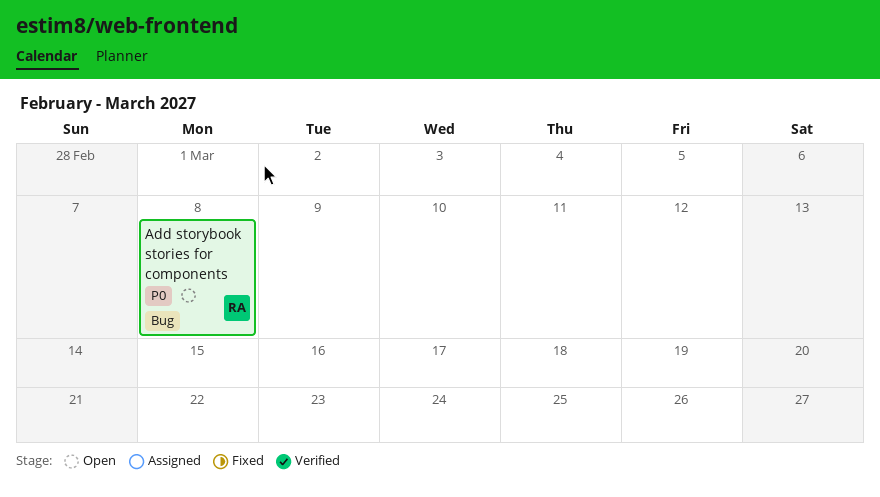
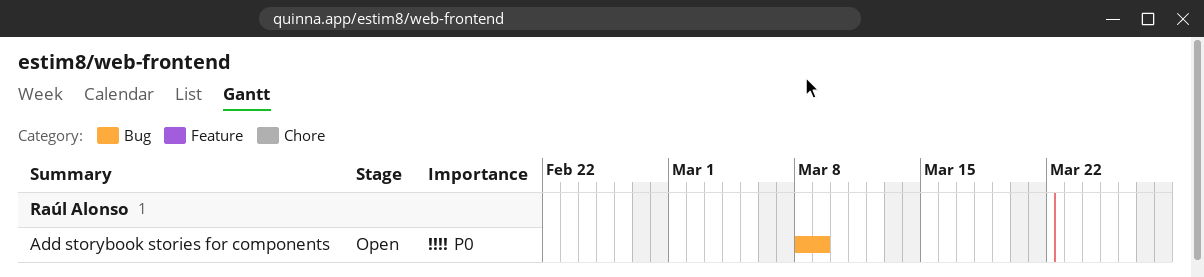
Add storybook stories for components, due: Mar 8 -> Mar 9

